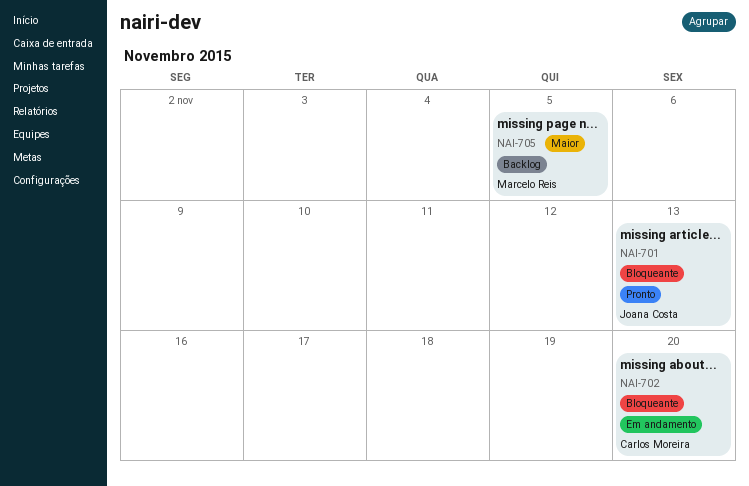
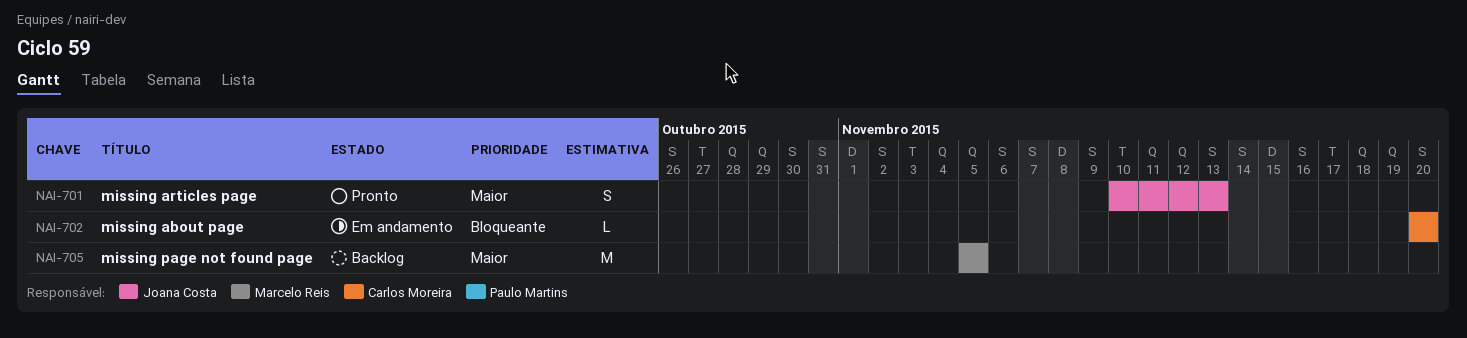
NAI-701, priority: Bloqueante -> Maior

